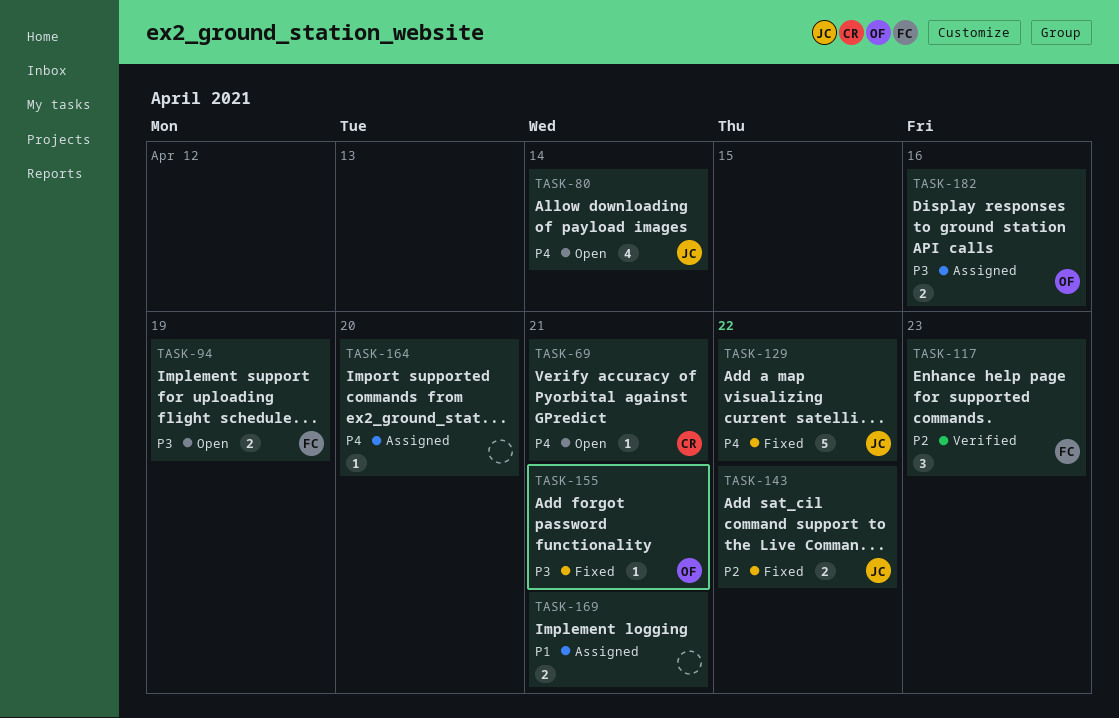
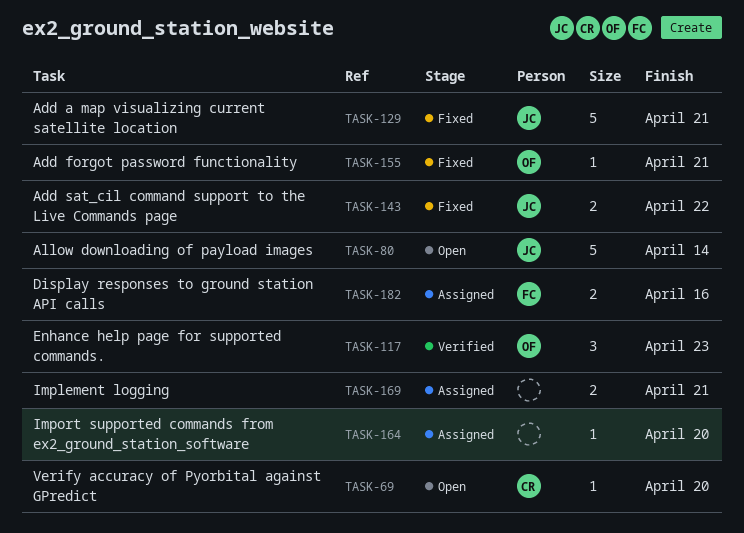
TASK-69, due: Apr 21 -> Apr 20
TASK-80, estimate: 4 -> 5
TASK-94: present -> none
TASK-117, owner: FC -> OF
TASK-129, due: Apr 22 -> Apr 21
TASK-182, owner: OF -> FC

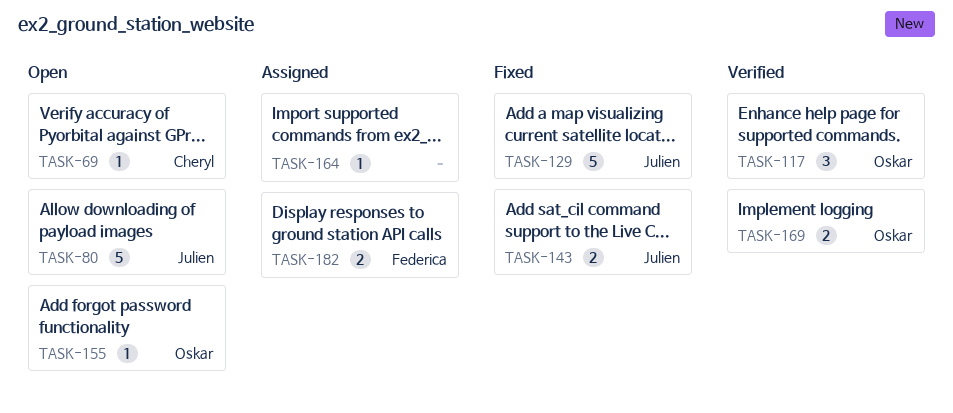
TASK-155, status: Fixed -> Open
TASK-169, status: Assigned -> Verified
TASK-169, owner: none -> Oskar

